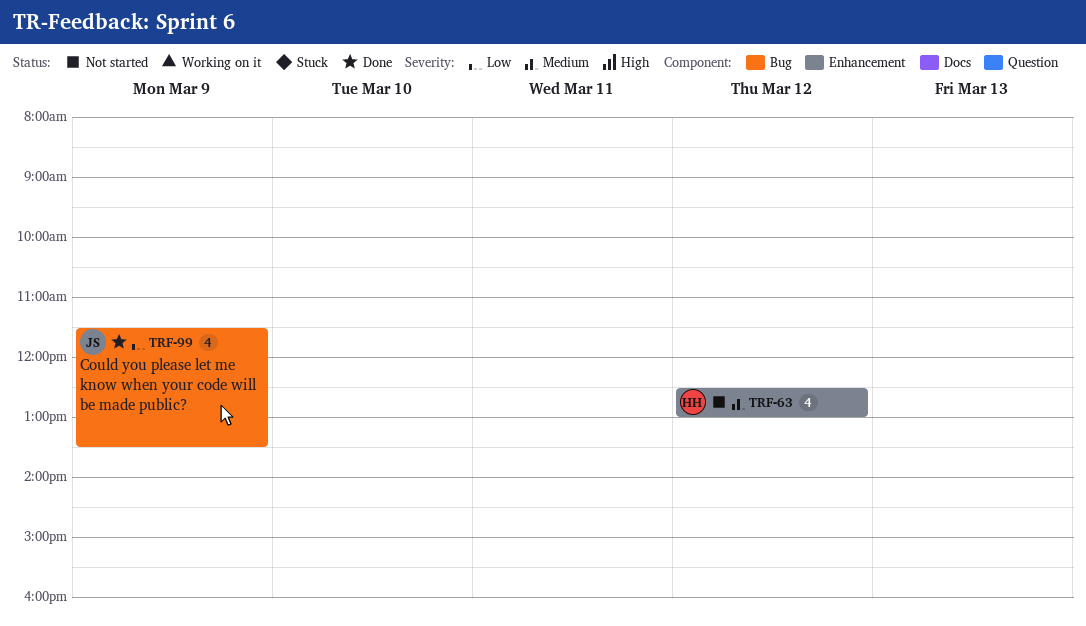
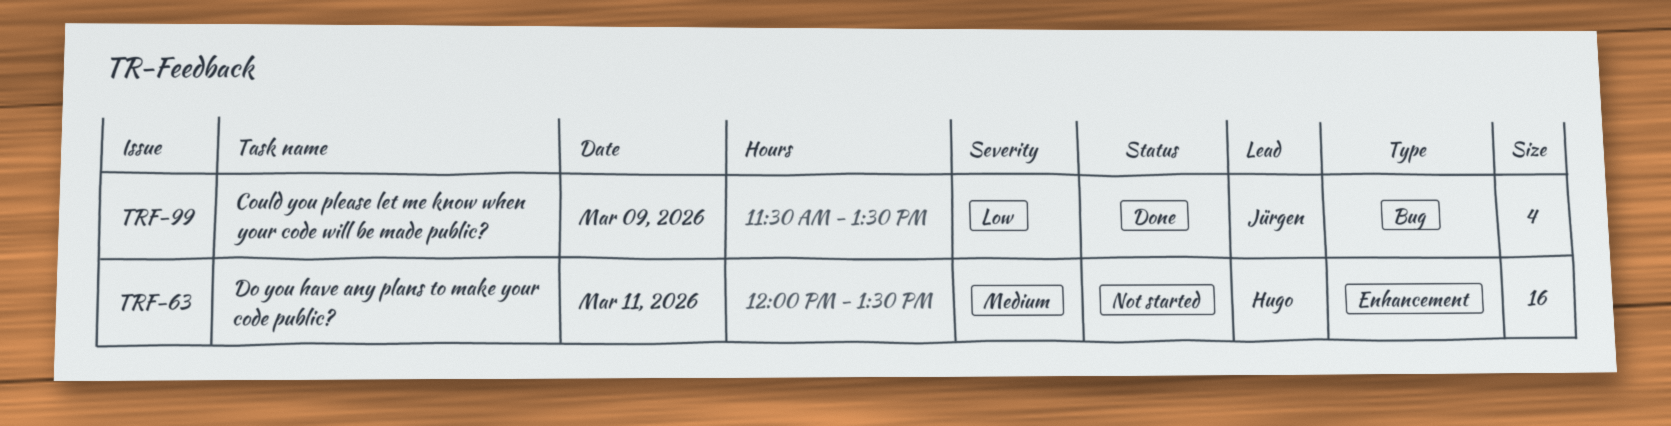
TRF-63, estimate: 4 -> 16
TRF-63, day: Mar 12 -> Mar 11
TRF-63, begins: 12:30 -> 12:00
TRF-63, ends: 13:00 -> 13:30

